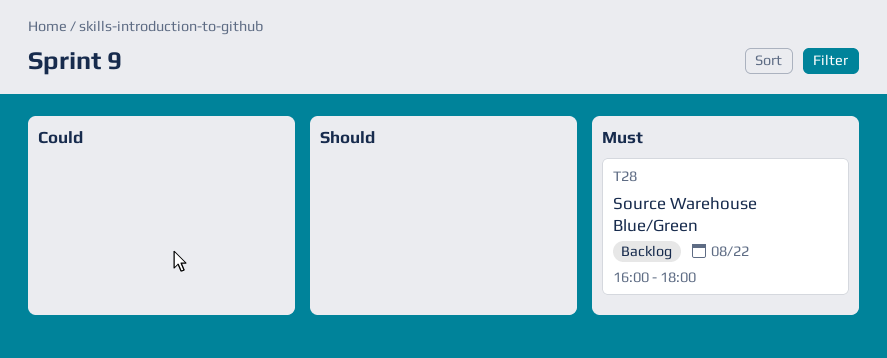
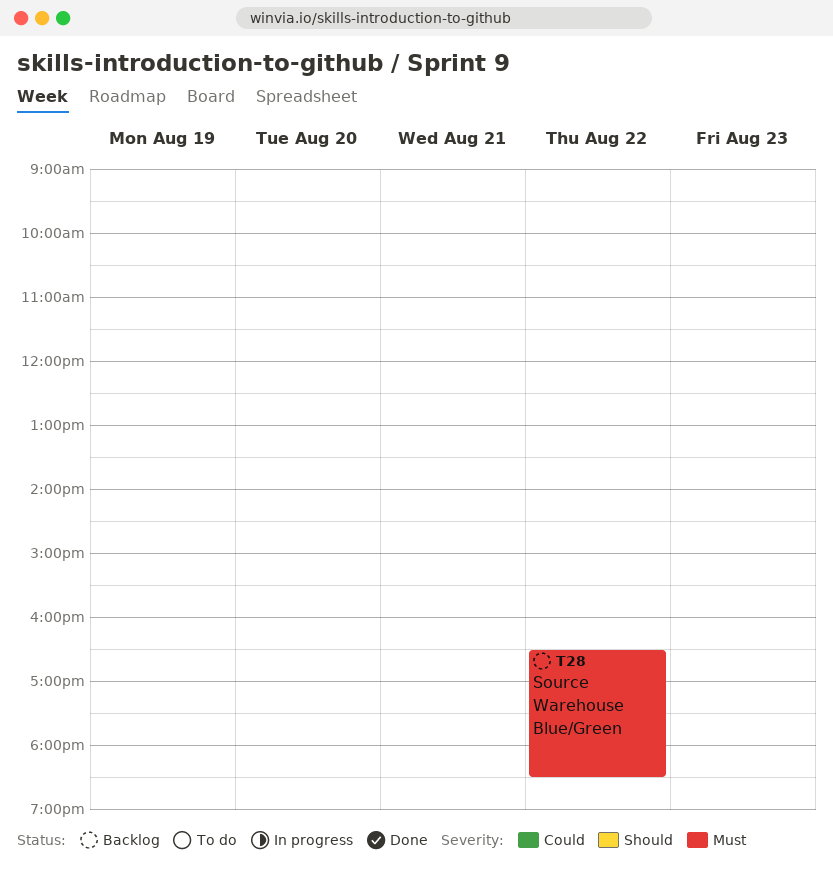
T28, begins: 16:00 -> 16:30
T28, ends: 18:00 -> 18:30

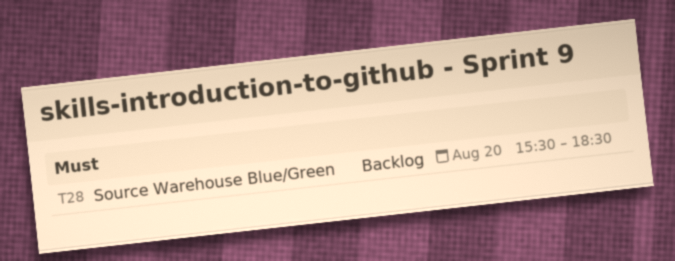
T28, day: Aug 22 -> Aug 20
T28, begins: 16:30 -> 15:30

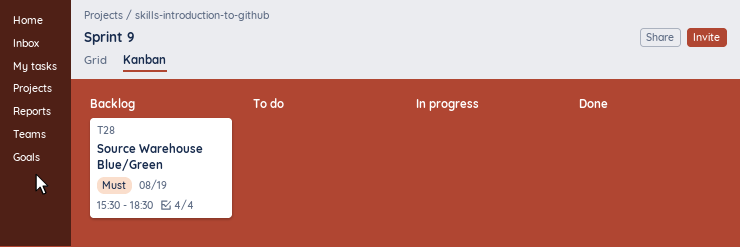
T28, day: Aug 20 -> Aug 19

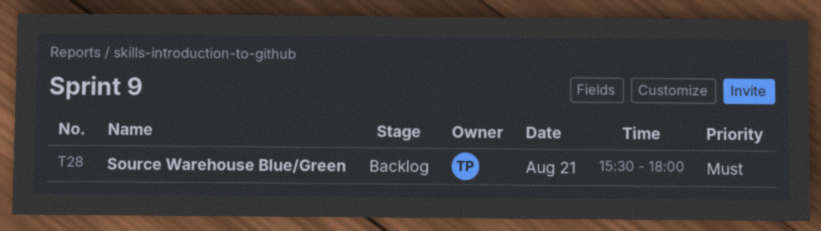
T28, day: Aug 19 -> Aug 21
T28, ends: 18:30 -> 18:00

